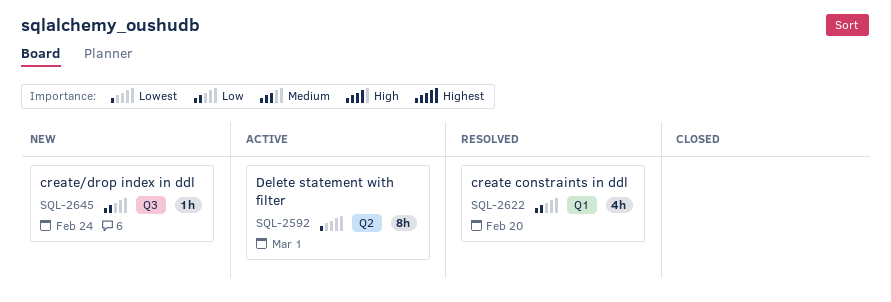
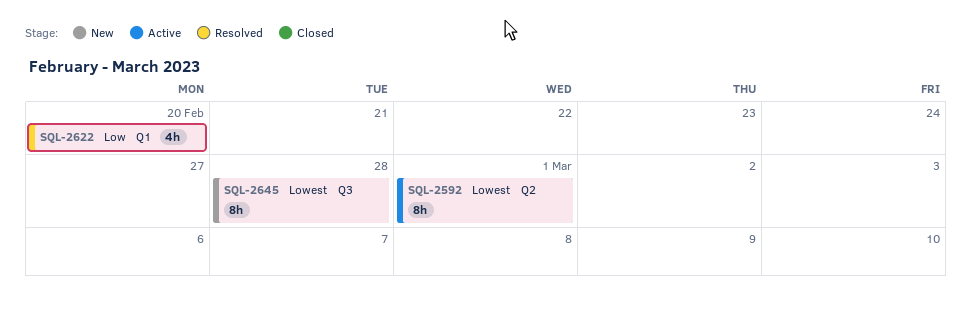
SQL-2645, priority: Low -> Lowest
SQL-2645, estimate: 1h -> 8h
SQL-2645, due: Feb 24 -> Feb 28

